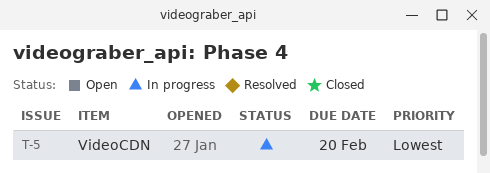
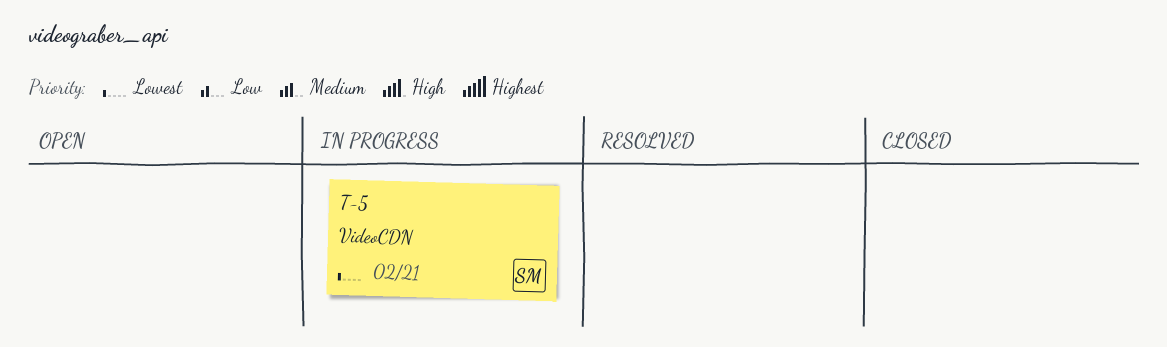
T-5, due: Feb 20 -> Feb 21

